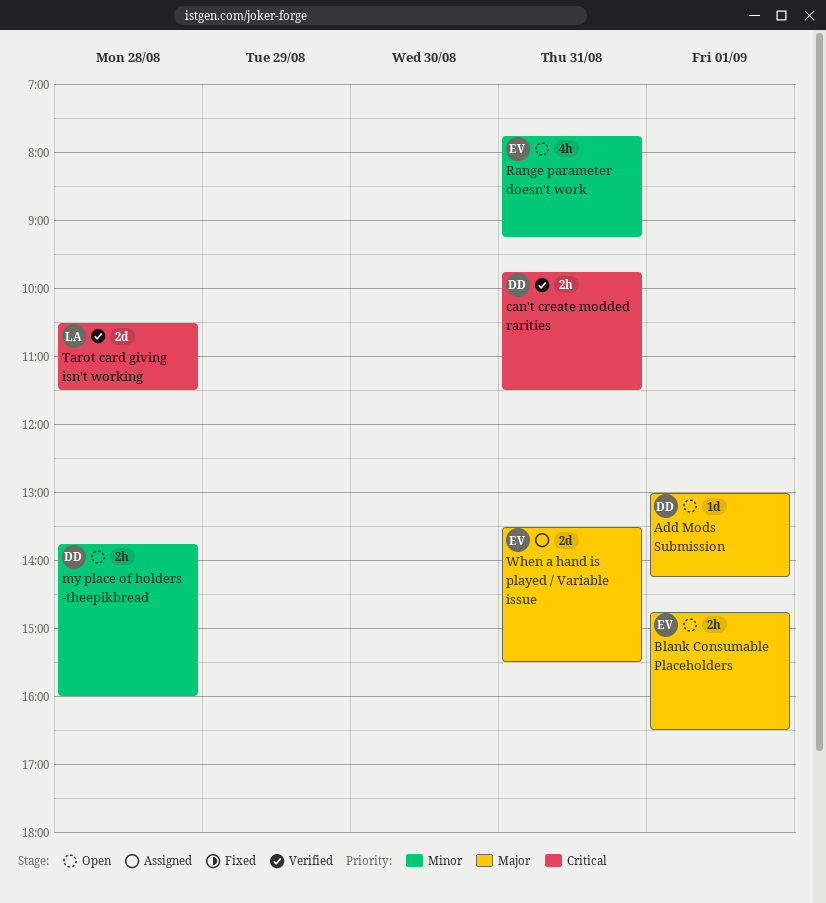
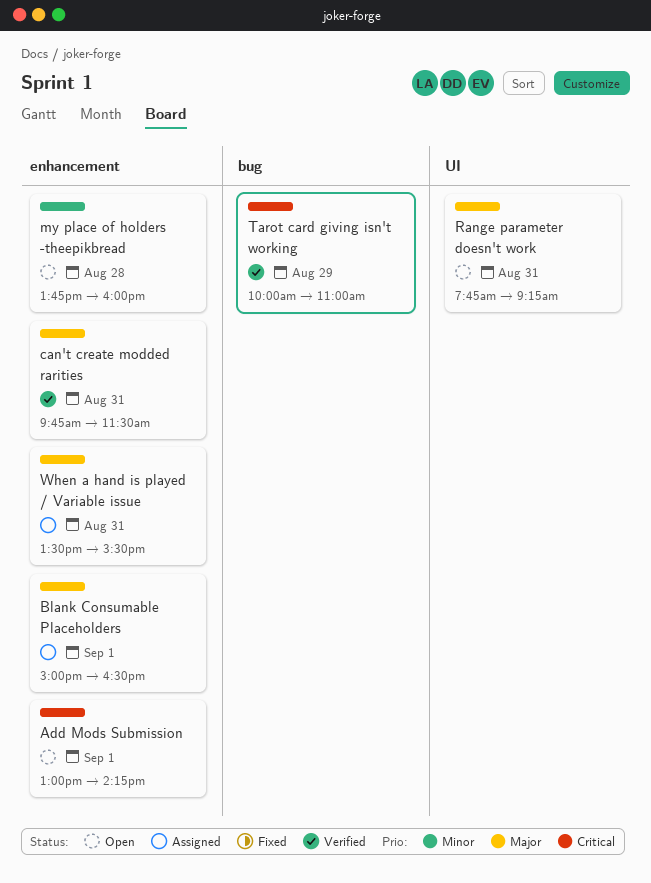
Add Mods Submission, priority: Major -> Critical
Blank Consumable Placeholders, status: Open -> Assigned
Blank Consumable Placeholders, begins: 14:45 -> 15:00
can't create modded rarities, priority: Critical -> Major
Range parameter doesn't work, priority: Minor -> Major
Tarot card giving isn't working, day: Aug 28 -> Aug 29
Tarot card giving isn't working, begins: 10:30 -> 10:00
Tarot card giving isn't working, ends: 11:30 -> 11:00

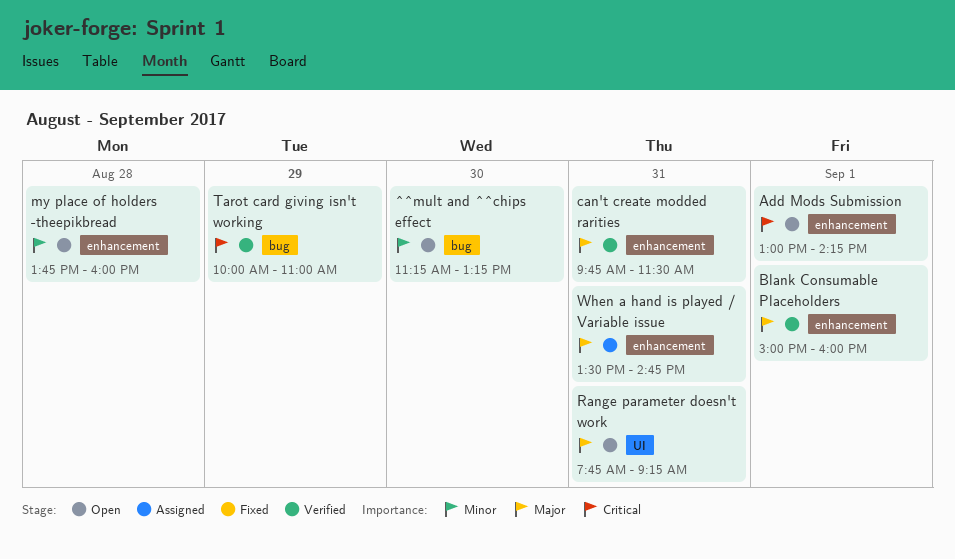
^^mult and ^^chips effect: none -> present
Blank Consumable Placeholders, status: Assigned -> Verified
Blank Consumable Placeholders, ends: 16:30 -> 16:00
When a hand is played / Variable issue, ends: 15:30 -> 14:45

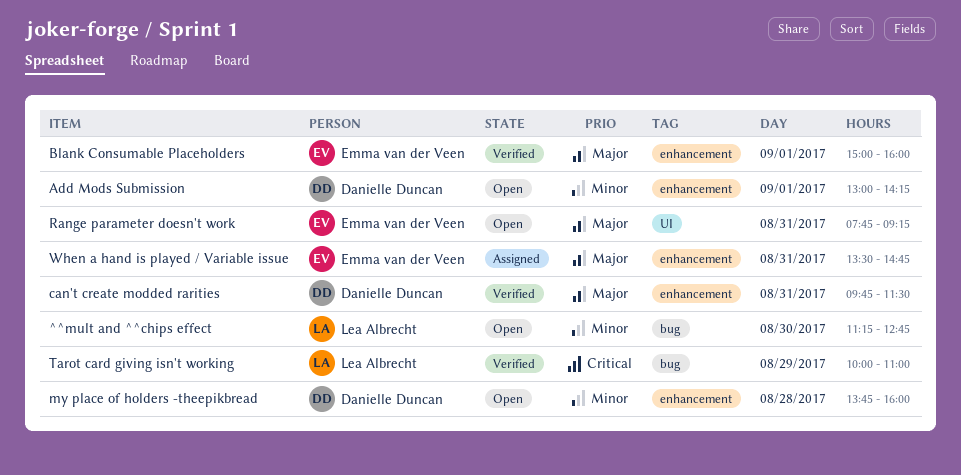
^^mult and ^^chips effect, ends: 13:15 -> 12:45
Add Mods Submission, priority: Critical -> Minor

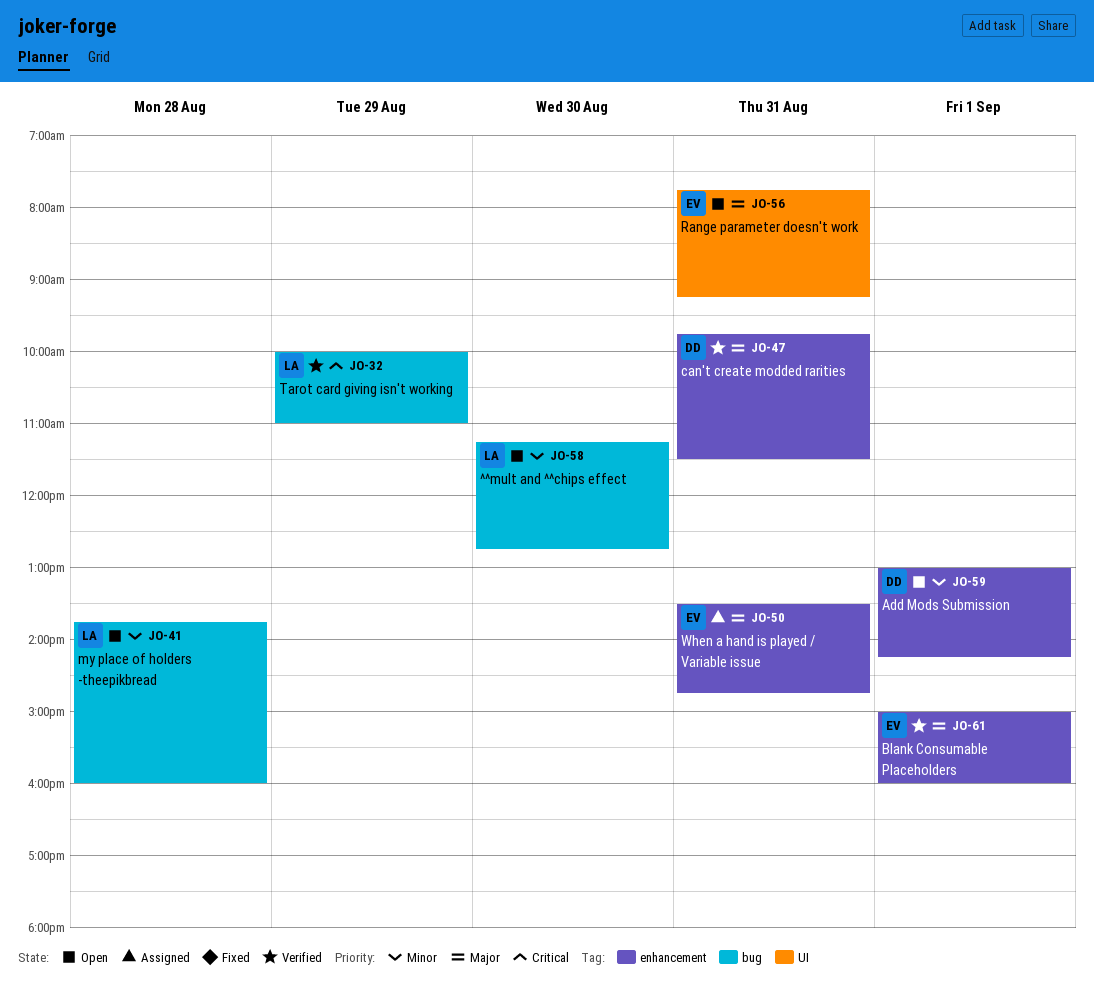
my place of holders -theepikbread, owner: Danielle Duncan -> Lea Albrecht
my place of holders -theepikbread, label: enhancement -> bug

